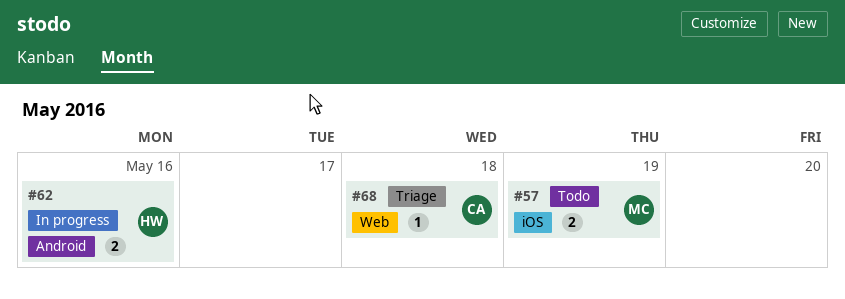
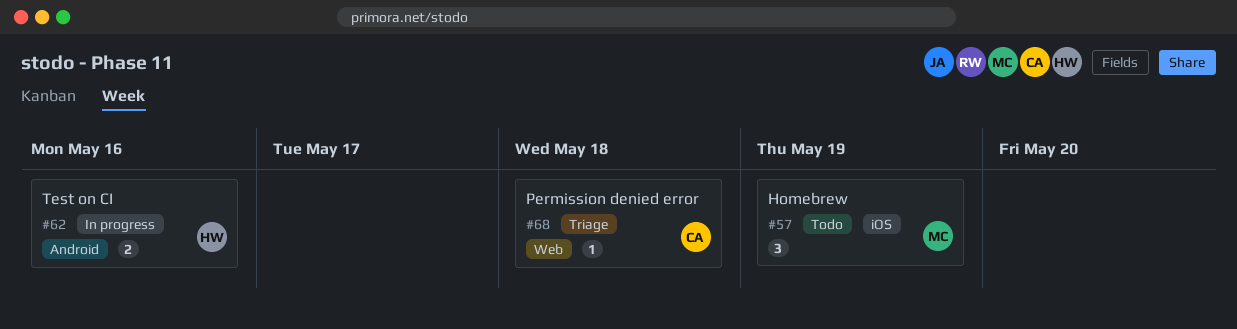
#57, estimate: 2 -> 3

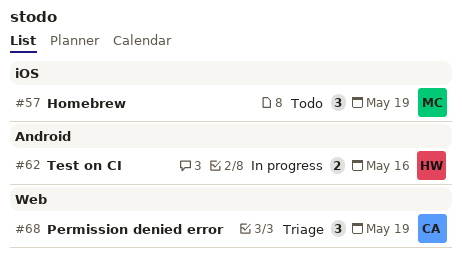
#68, estimate: 1 -> 3
#68, due: May 18 -> May 19

